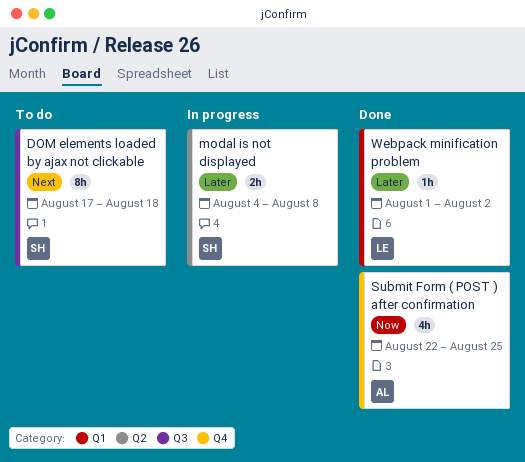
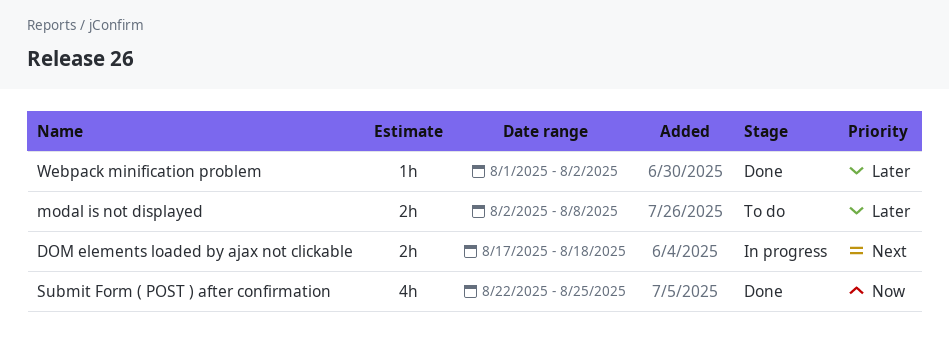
DOM elements loaded by ajax not clickable, status: To do -> In progress
DOM elements loaded by ajax not clickable, estimate: 8h -> 2h
modal is not displayed, status: In progress -> To do
modal is not displayed, start: Aug 4 -> Aug 2

